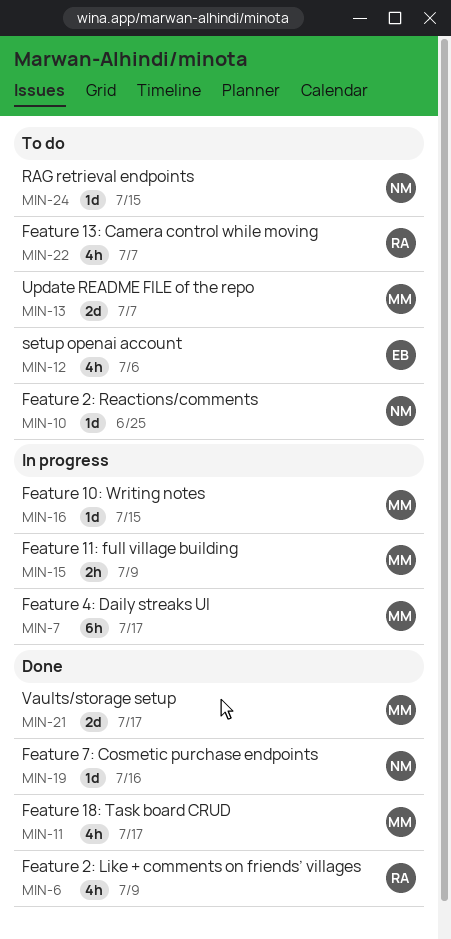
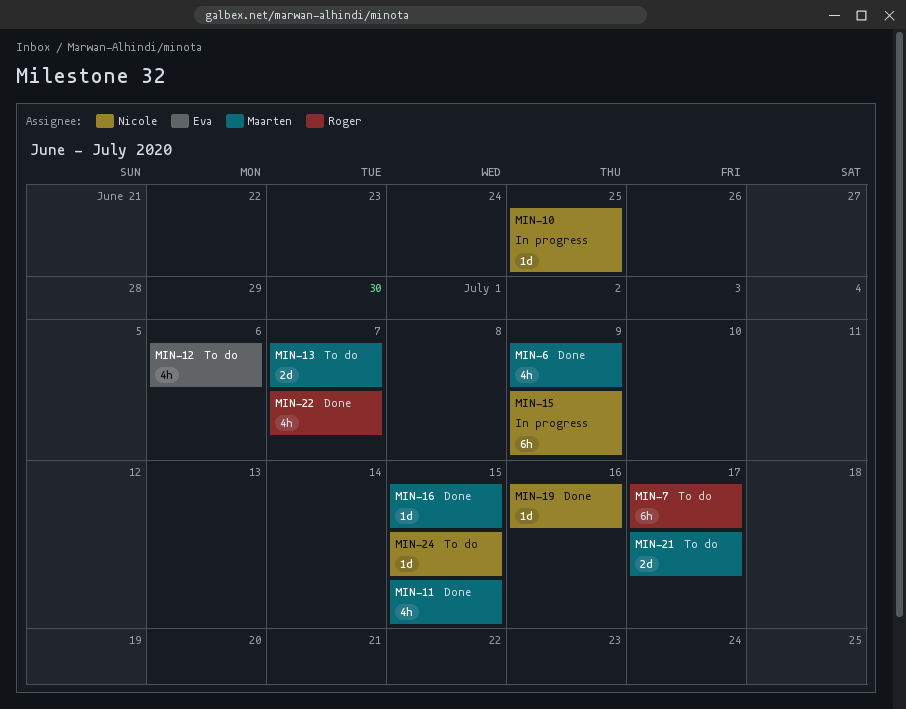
MIN-6, owner: Roger -> Maarten
MIN-7, status: In progress -> To do
MIN-7, owner: Maarten -> Roger
MIN-10, status: To do -> In progress
MIN-11, due: Jul 17 -> Jul 15
MIN-15, owner: Maarten -> Nicole
MIN-15, estimate: 2h -> 6h
MIN-16, status: In progress -> Done
MIN-21, status: Done -> To do
MIN-22, status: To do -> Done

